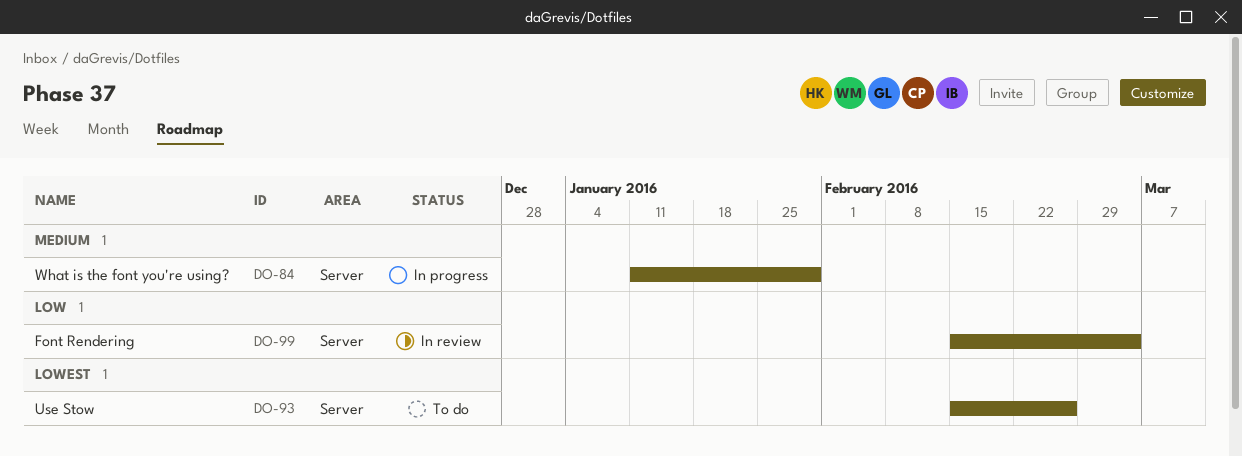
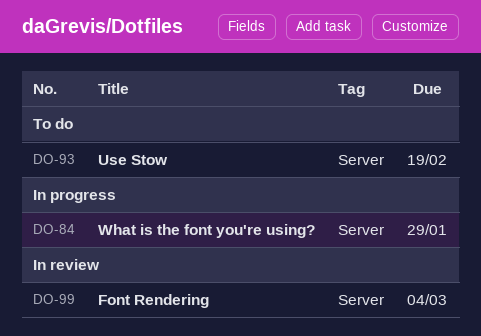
DO-93, due: Feb 26 -> Feb 19

